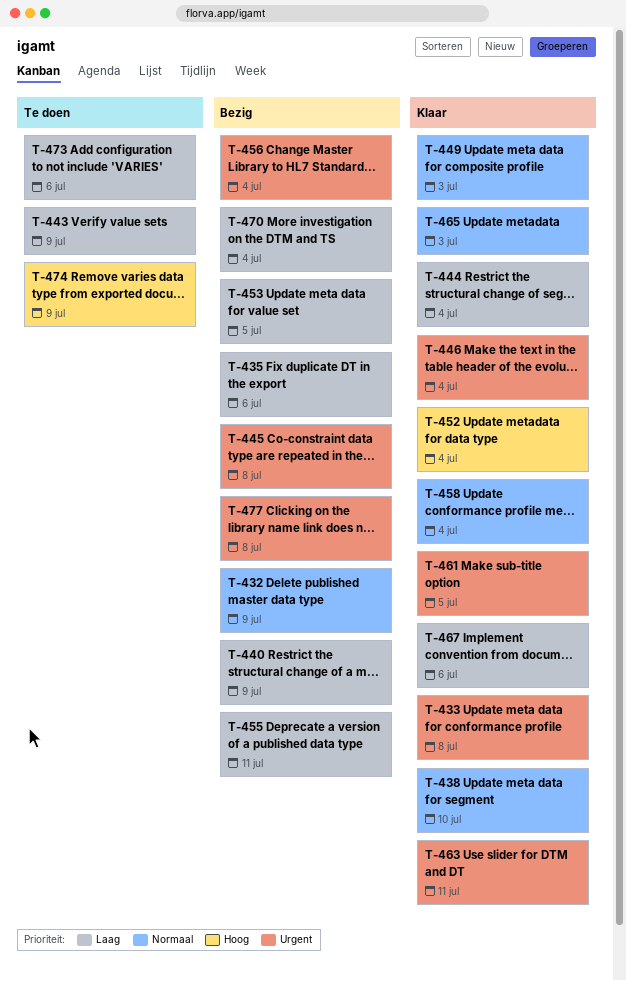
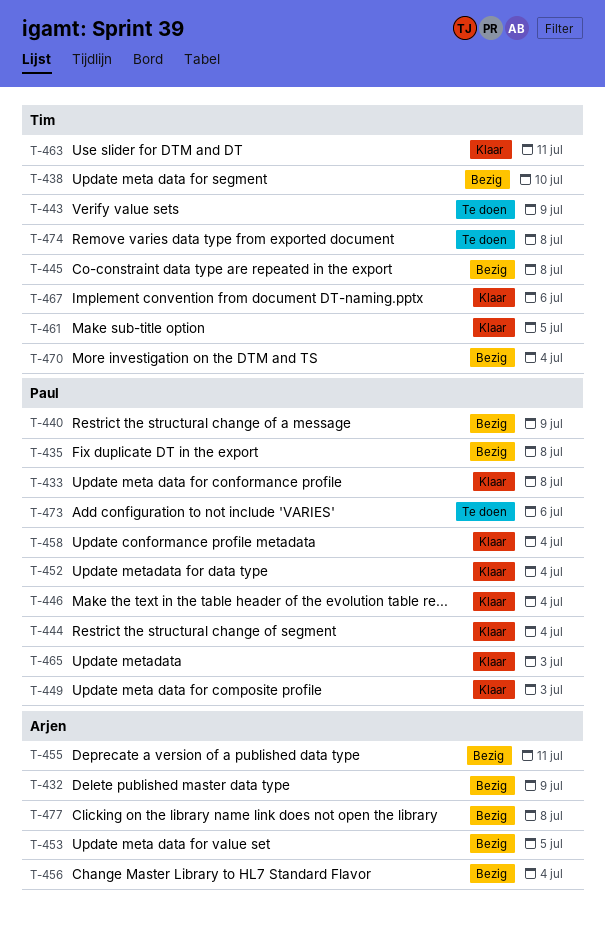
T-435, due: Jul 6 -> Jul 8
T-438, status: Klaar -> Bezig
T-474, due: Jul 9 -> Jul 8

